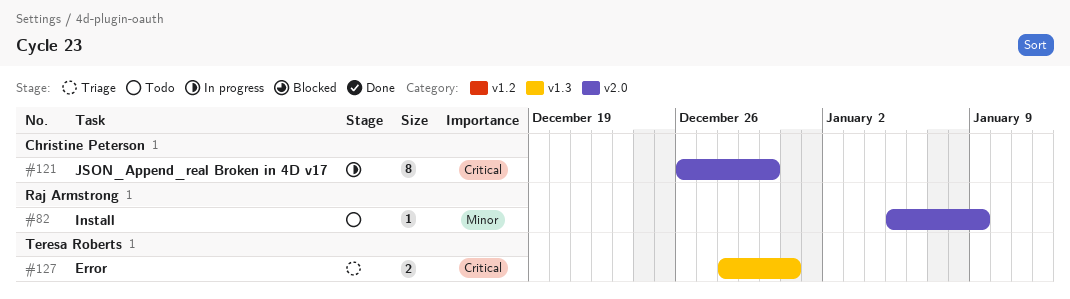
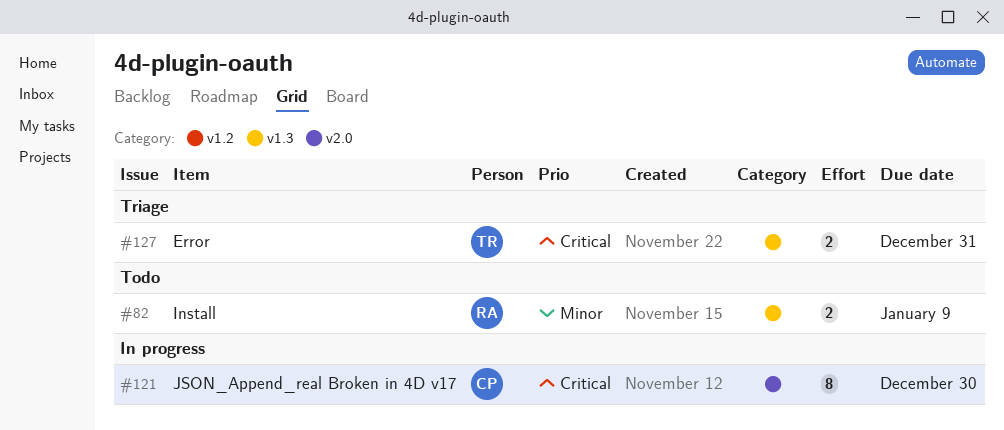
#82, label: v2.0 -> v1.3
#82, estimate: 1 -> 2

